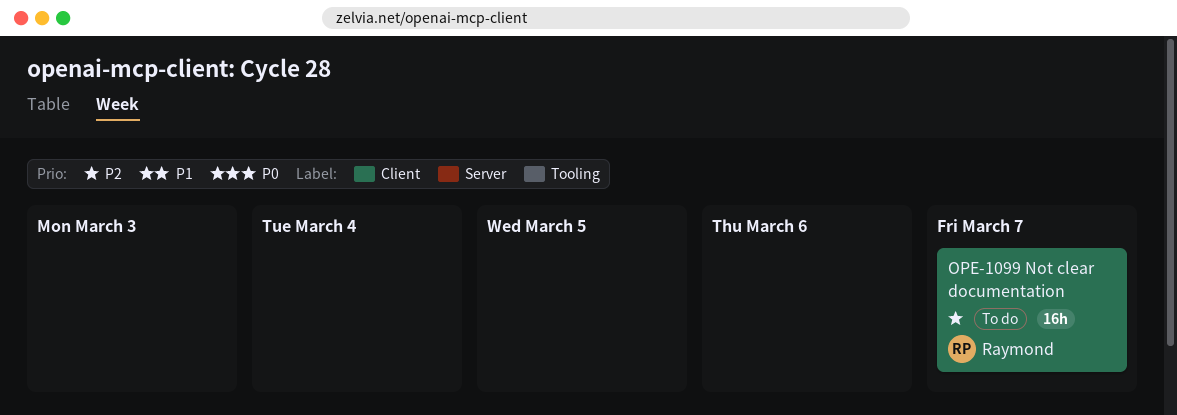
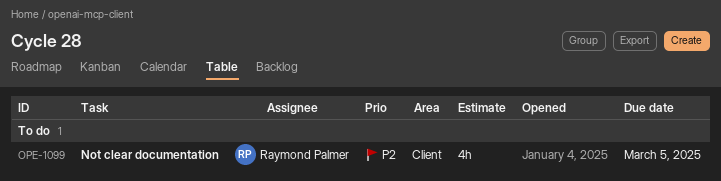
OPE-1099, estimate: 16h -> 4h
OPE-1099, due: Mar 7 -> Mar 5

